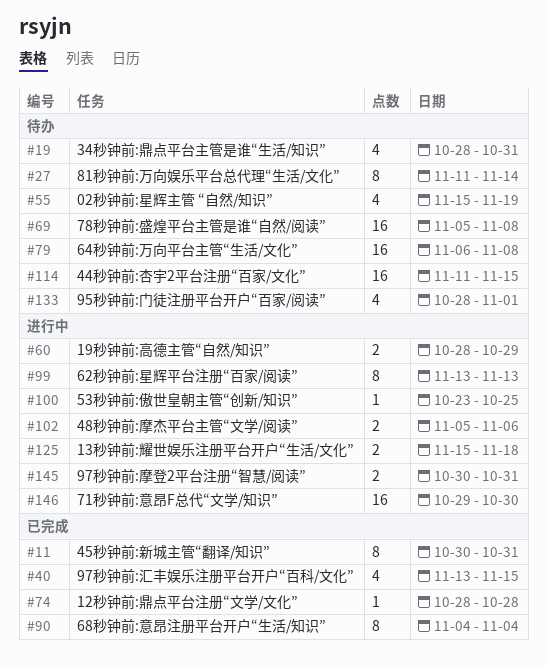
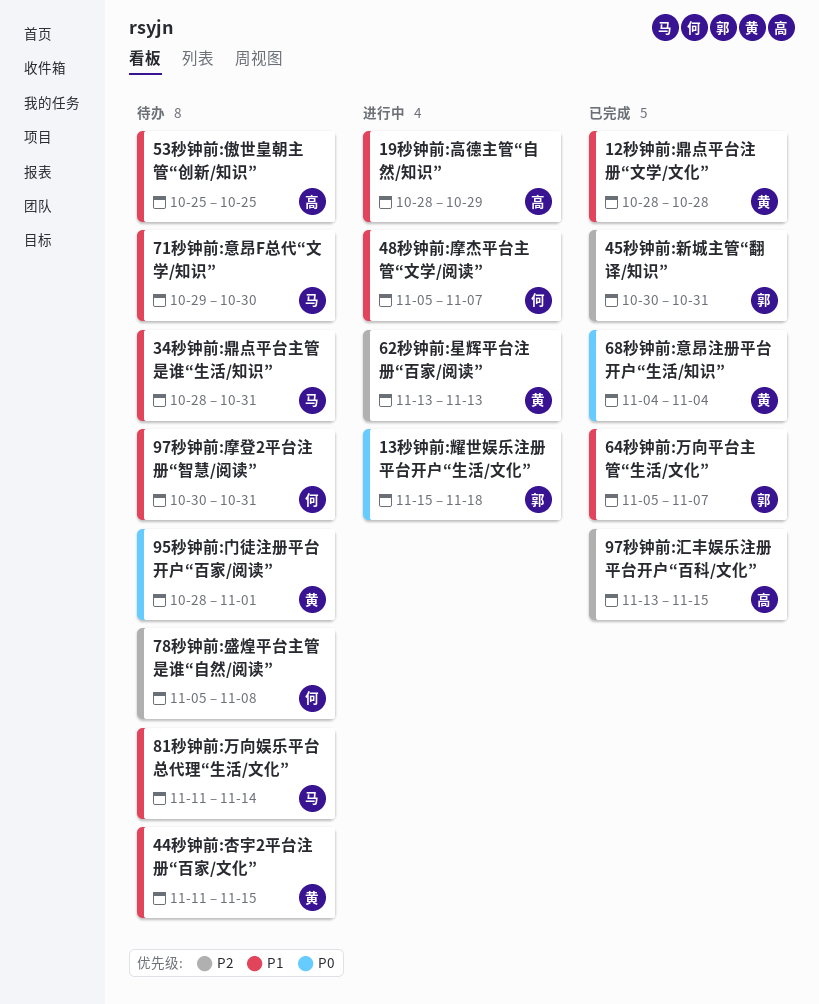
02秒钟前:星辉主管 “自然/知识”: present -> none
48秒钟前:摩杰平台主管“文学/阅读”, due: Nov 6 -> Nov 7
53秒钟前:傲世皇朝主管“创新/知识”, status: 进行中 -> 待办
53秒钟前:傲世皇朝主管“创新/知识”, start: Oct 23 -> Oct 25
64秒钟前:万向平台主管“生活/文化”, status: 待办 -> 已完成
64秒钟前:万向平台主管“生活/文化”, start: Nov 6 -> Nov 5
64秒钟前:万向平台主管“生活/文化”, due: Nov 8 -> Nov 7
71秒钟前:意昂F总代“文学/知识”, status: 进行中 -> 待办
97秒钟前:摩登2平台注册“智慧/阅读”, status: 进行中 -> 待办

